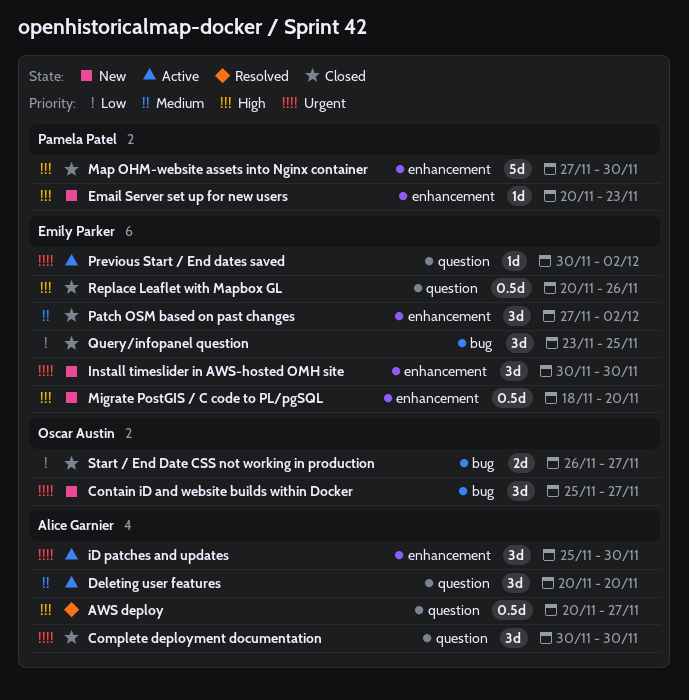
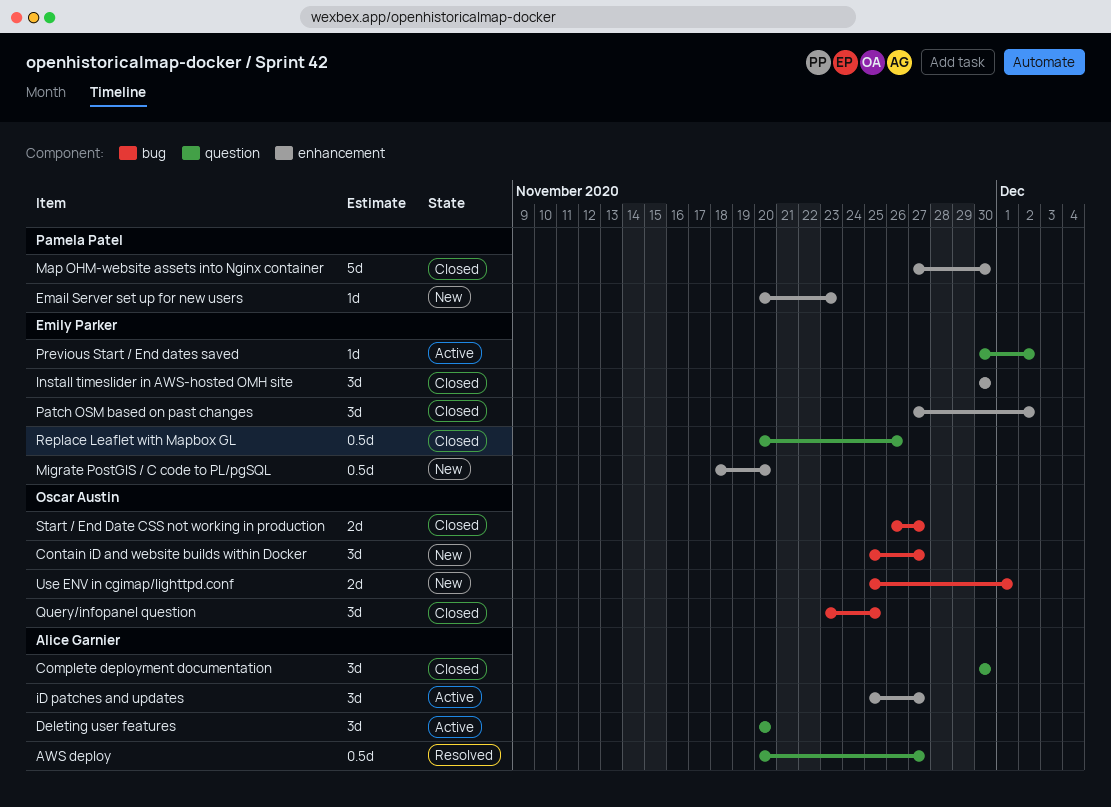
iD patches and updates, due: Nov 30 -> Nov 27
Install timeslider in AWS-hosted OMH site, status: New -> Closed
Query/infopanel question, owner: Emily Parker -> Oscar Austin
Use ENV in cgimap/lighttpd.conf: none -> present

